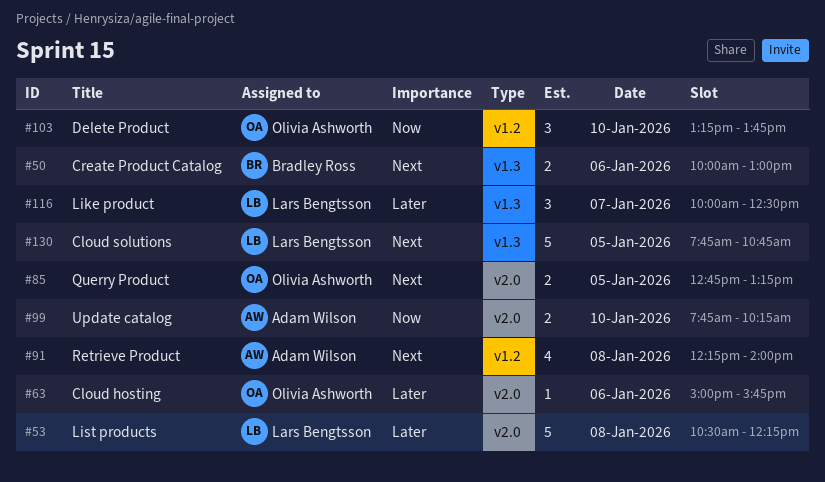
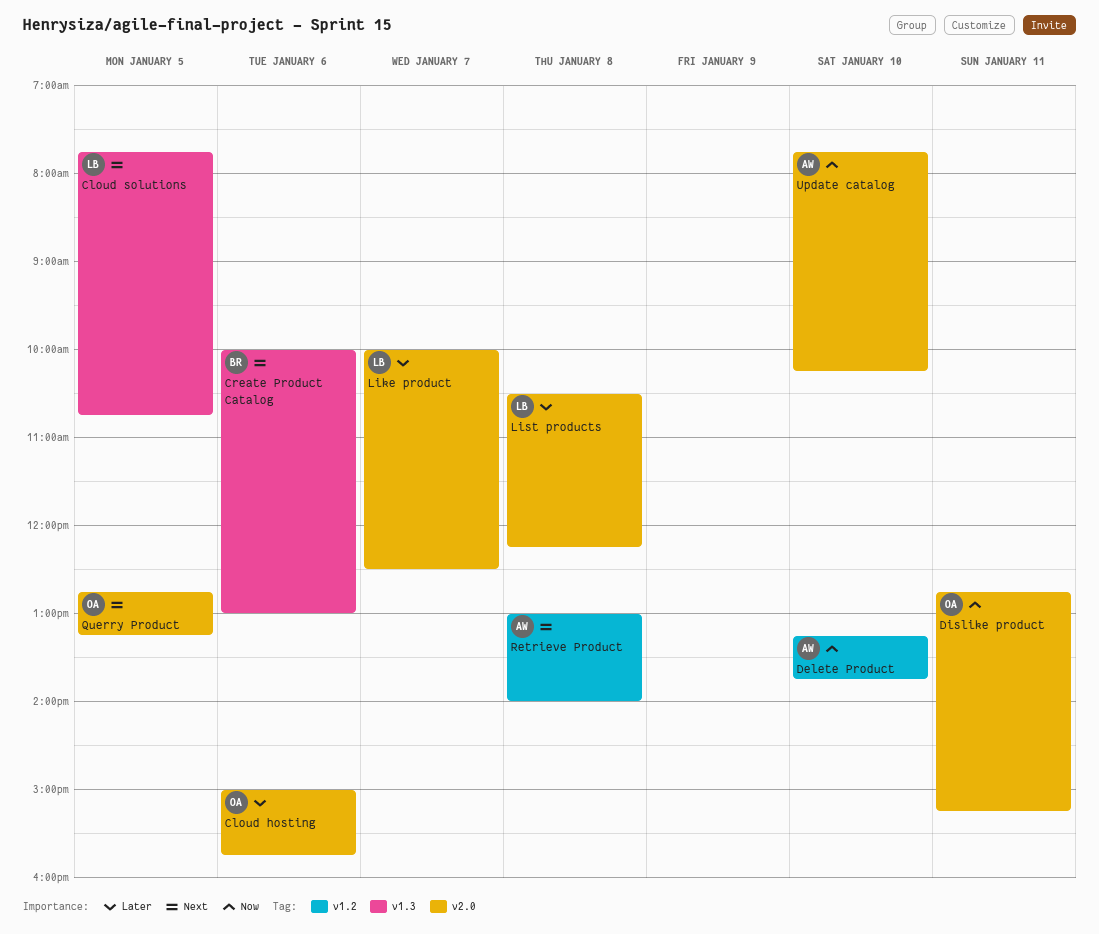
Delete Product, owner: Olivia Ashworth -> Adam Wilson
Dislike product: none -> present
Like product, label: v1.3 -> v2.0
Retrieve Product, begins: 12:15 -> 13:00

